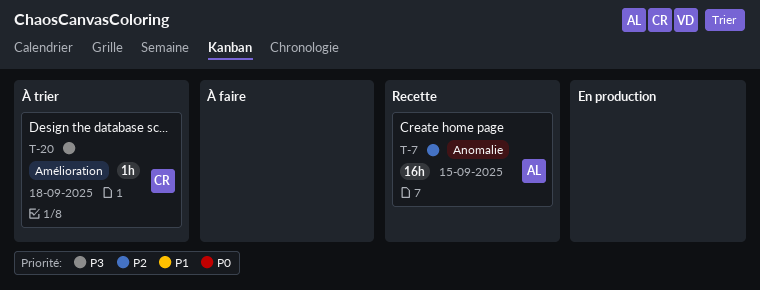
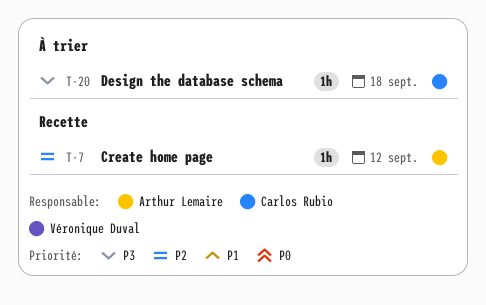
T-7, estimate: 16h -> 1h
T-7, due: Sep 15 -> Sep 12

